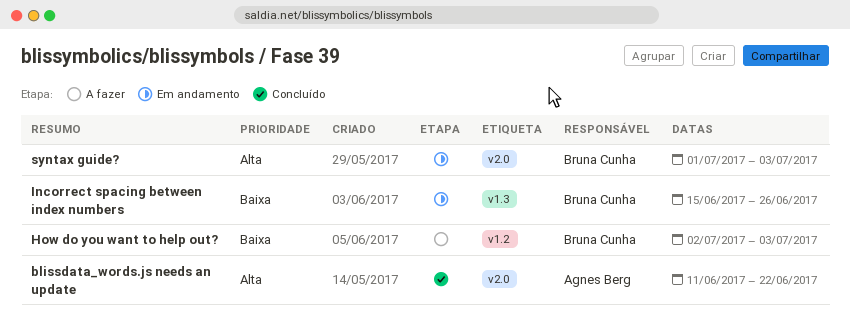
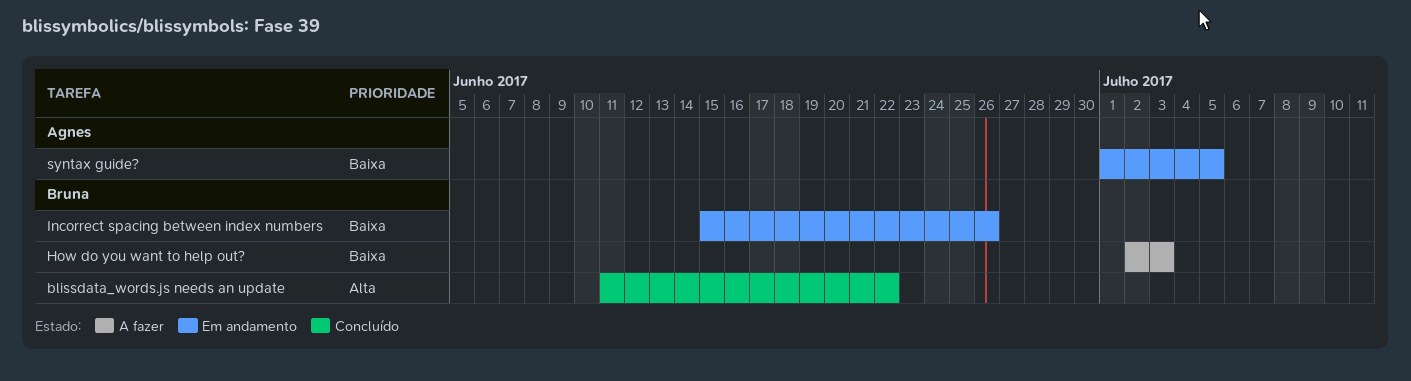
blissdata_words.js needs an update, owner: Agnes Berg -> Bruna Cunha
syntax guide?, owner: Bruna Cunha -> Agnes Berg
syntax guide?, priority: Alta -> Baixa
syntax guide?, due: Jul 3 -> Jul 5

